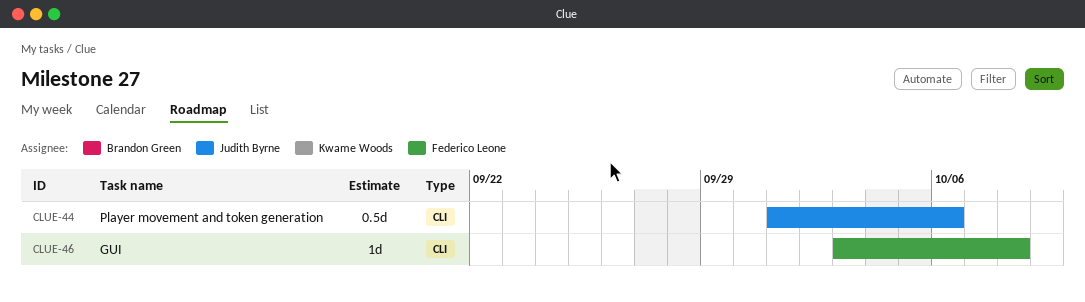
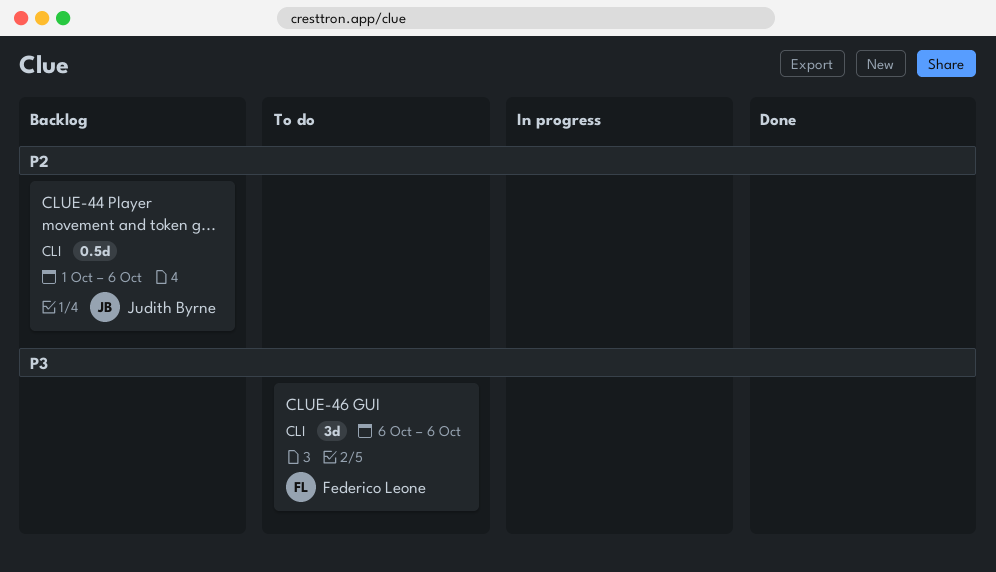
CLUE-46, estimate: 1d -> 3d
CLUE-46, start: Oct 3 -> Oct 6
CLUE-46, due: Oct 8 -> Oct 6

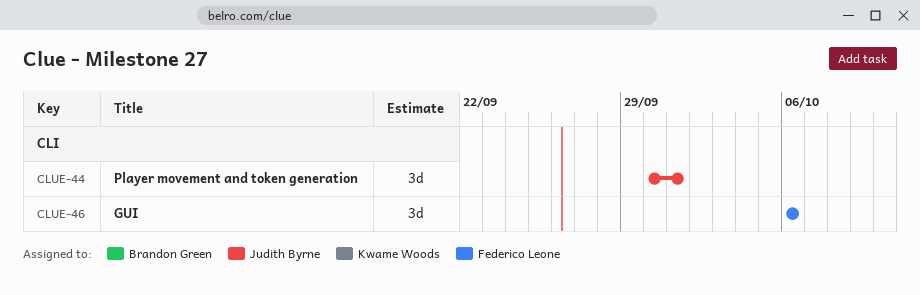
CLUE-44, estimate: 0.5d -> 3d
CLUE-44, start: Oct 1 -> Sep 30
CLUE-44, due: Oct 6 -> Oct 1

